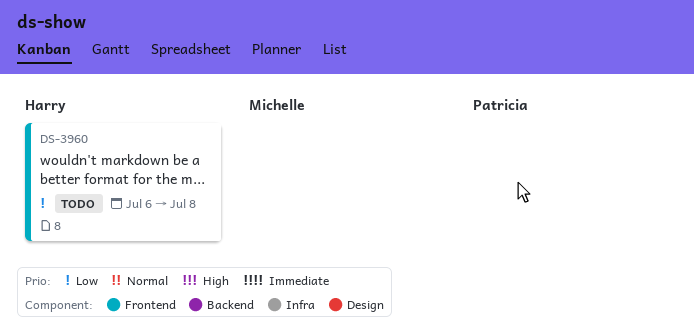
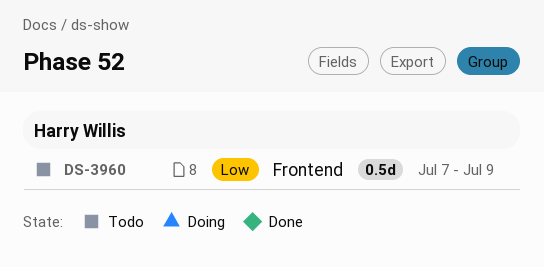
DS-3960, start: Jul 6 -> Jul 7
DS-3960, due: Jul 8 -> Jul 9

